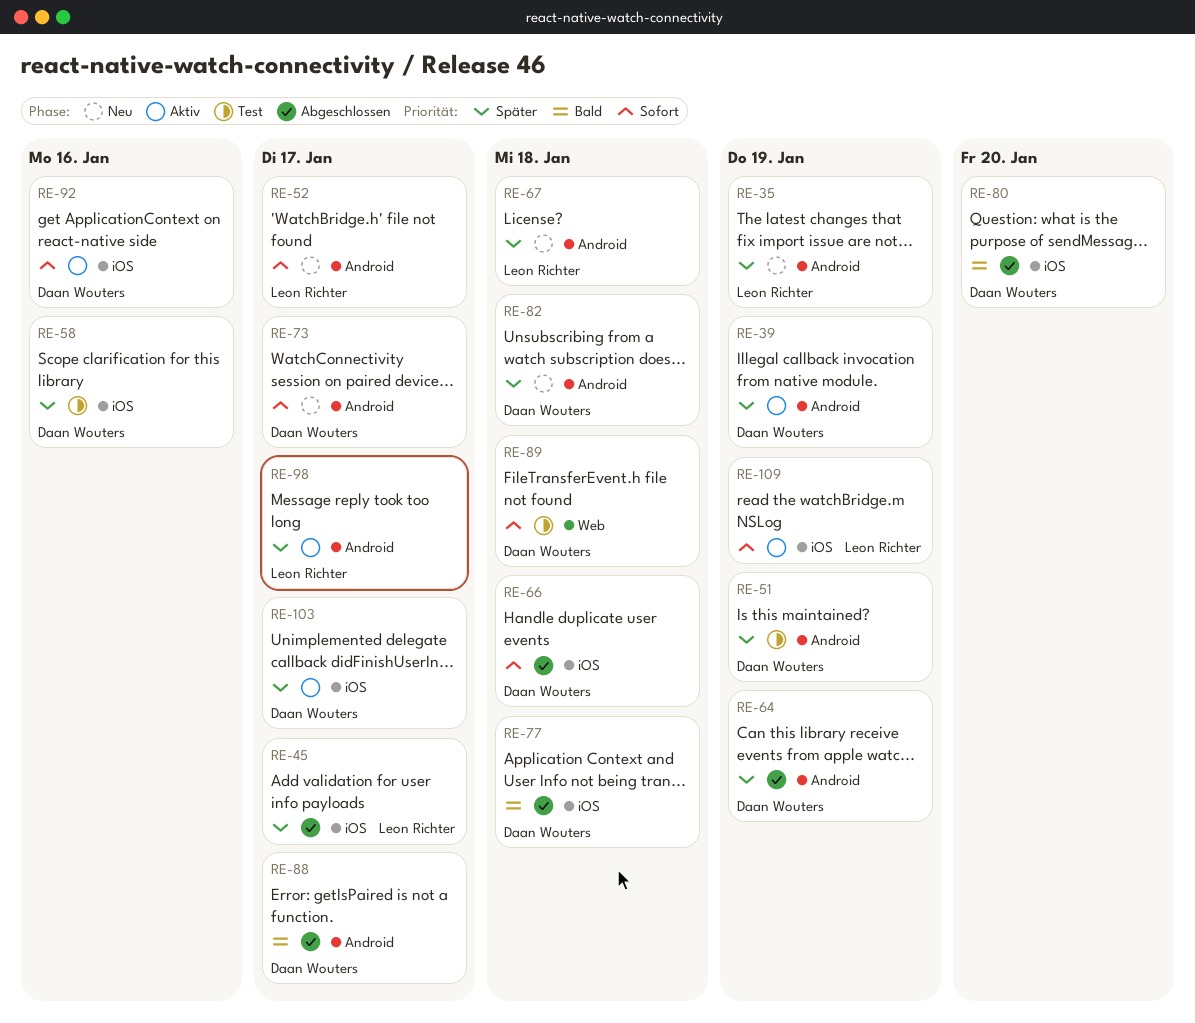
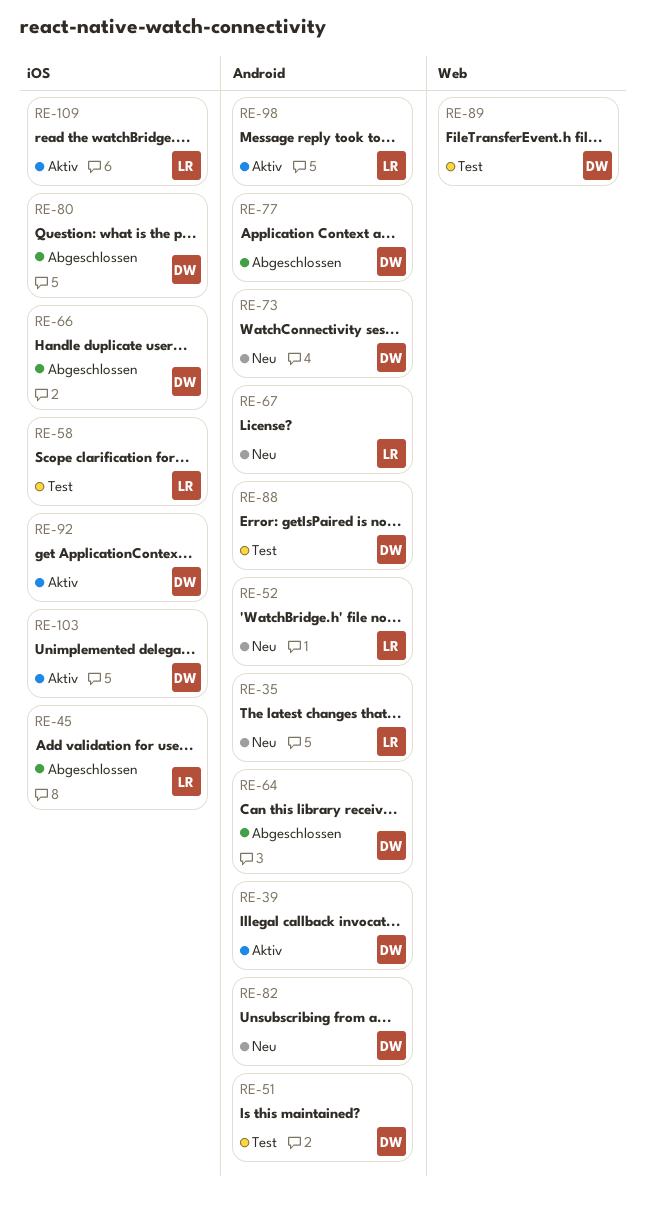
RE-58, owner: Daan Wouters -> Leon Richter
RE-77, label: iOS -> Android
RE-88, status: Abgeschlossen -> Test

